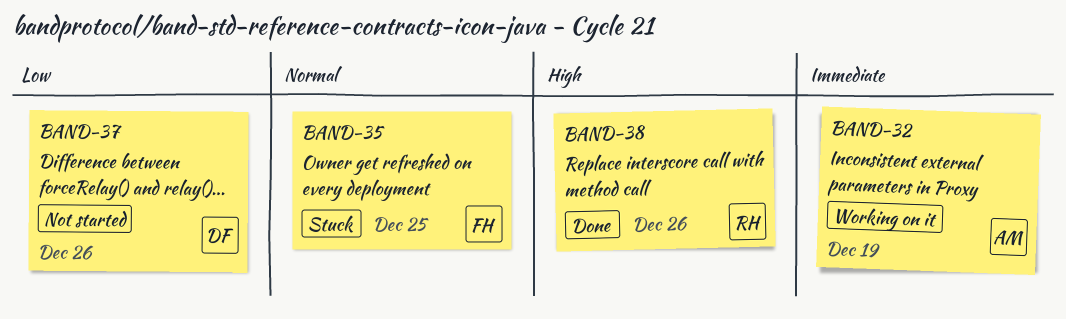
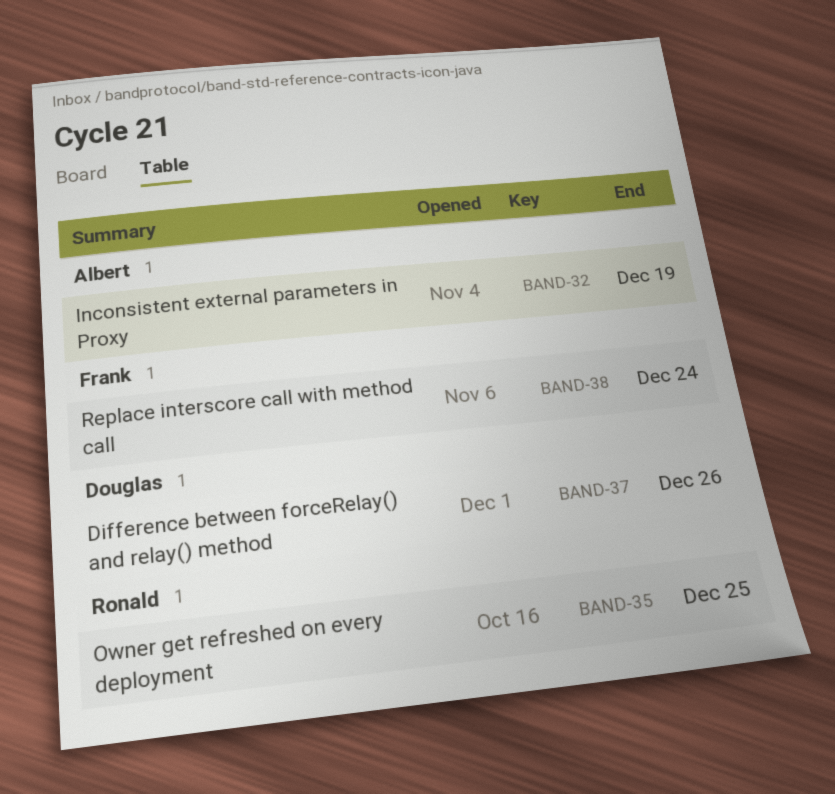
BAND-35, owner: Frank -> Ronald
BAND-38, owner: Ronald -> Frank
BAND-38, due: Dec 26 -> Dec 24

